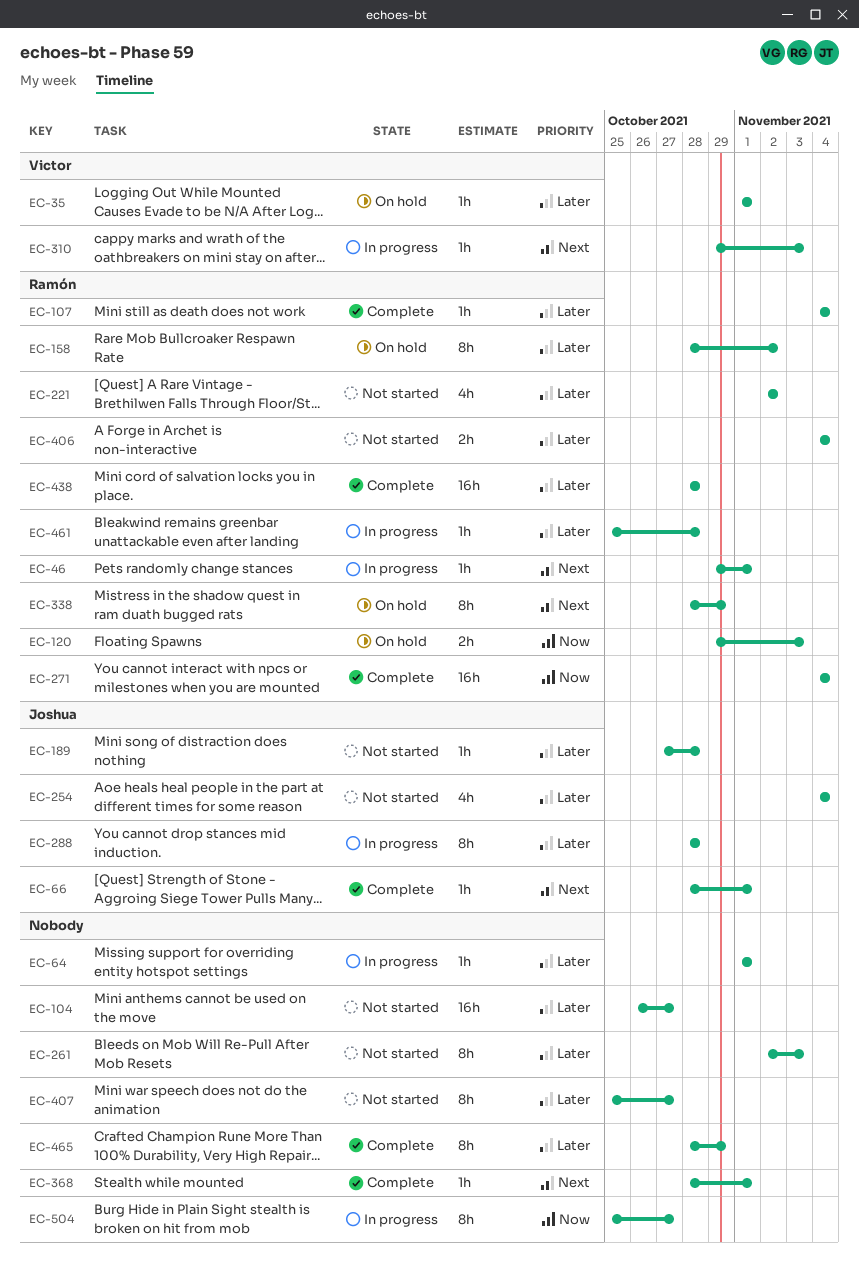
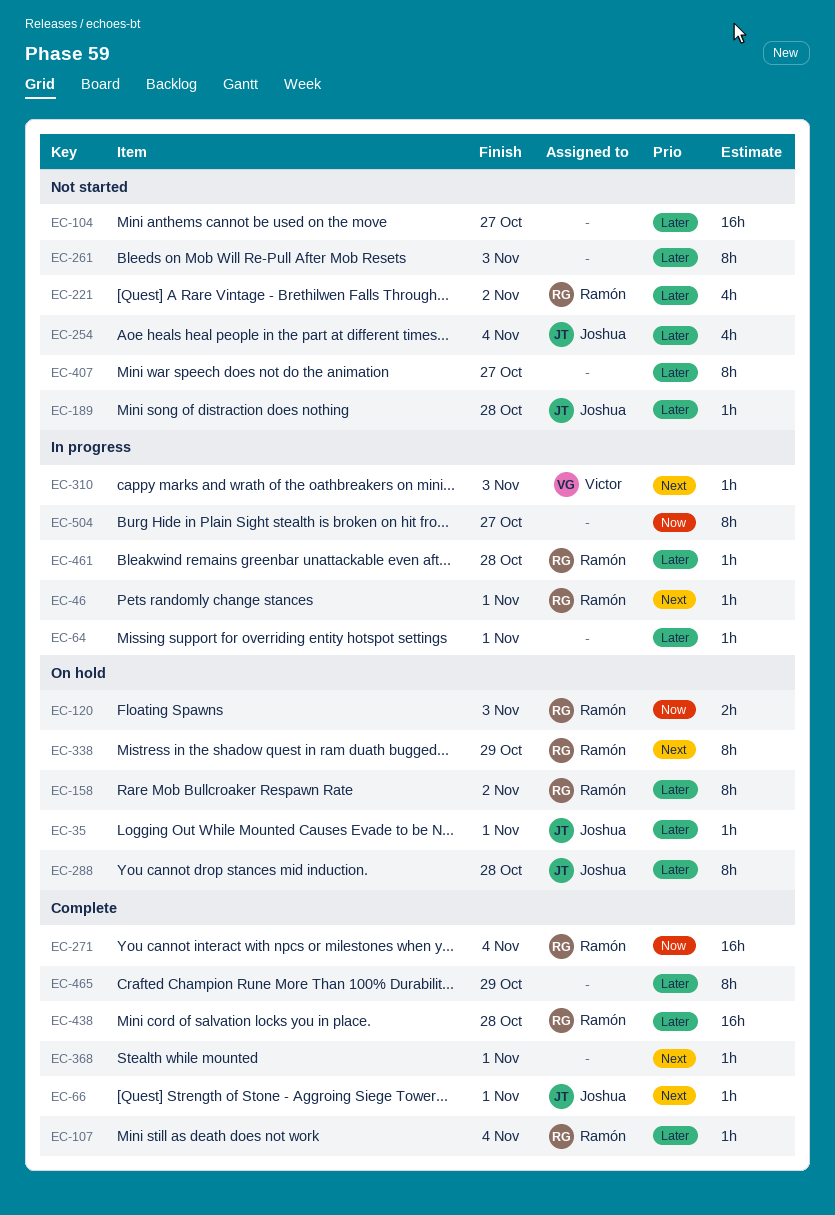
EC-35, owner: Victor -> Joshua
EC-288, status: In progress -> On hold
EC-406: present -> none

